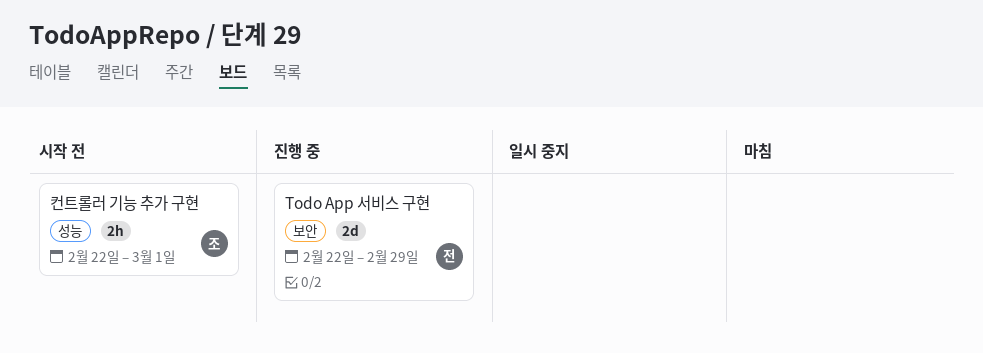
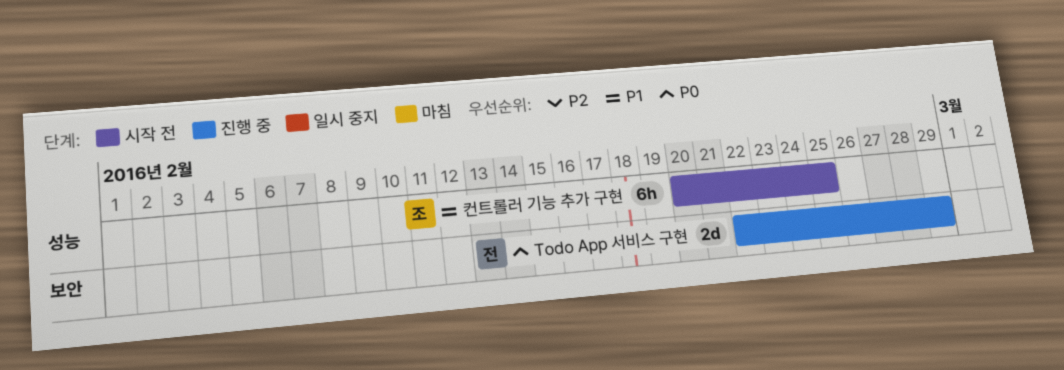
컨트롤러 기능 추가 구현, estimate: 2h -> 6h
컨트롤러 기능 추가 구현, start: Feb 22 -> Feb 20
컨트롤러 기능 추가 구현, due: Mar 1 -> Feb 25

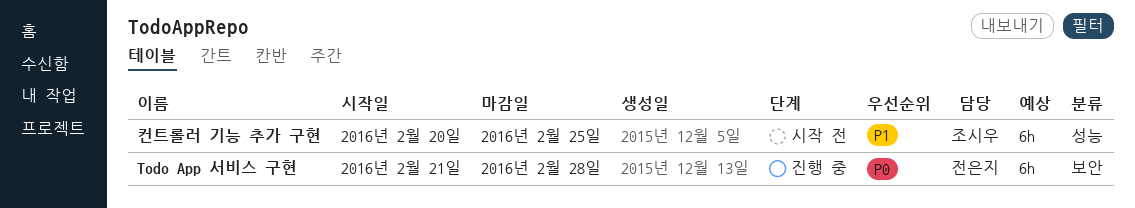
Todo App 서비스 구현, estimate: 2d -> 6h
Todo App 서비스 구현, start: Feb 22 -> Feb 21
Todo App 서비스 구현, due: Feb 29 -> Feb 28

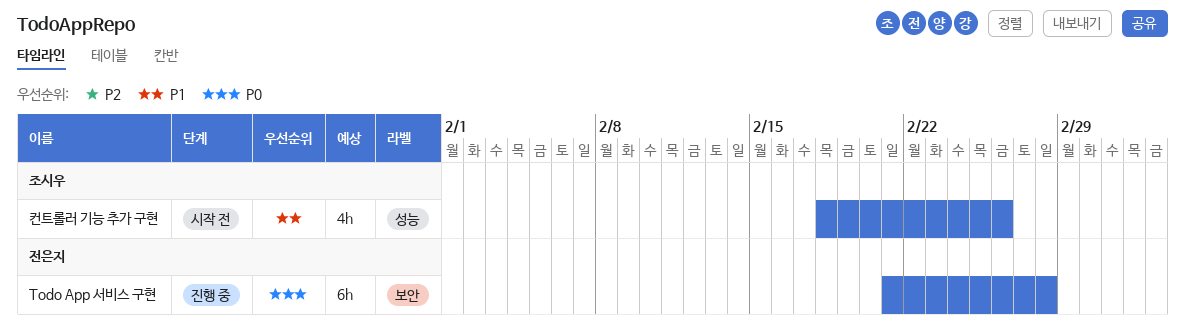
컨트롤러 기능 추가 구현, estimate: 6h -> 4h
컨트롤러 기능 추가 구현, start: Feb 20 -> Feb 18
컨트롤러 기능 추가 구현, due: Feb 25 -> Feb 26

